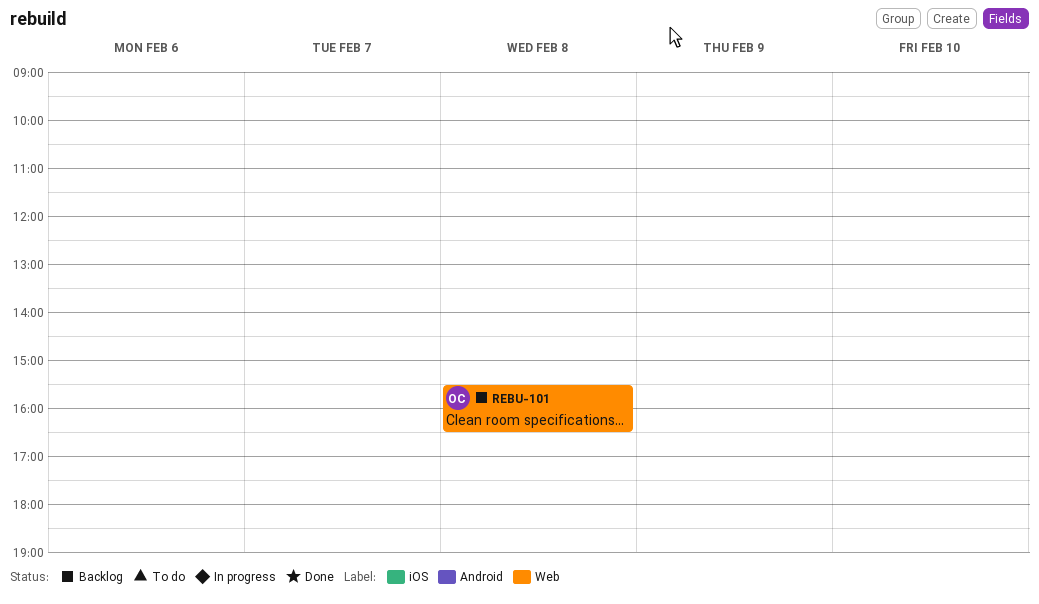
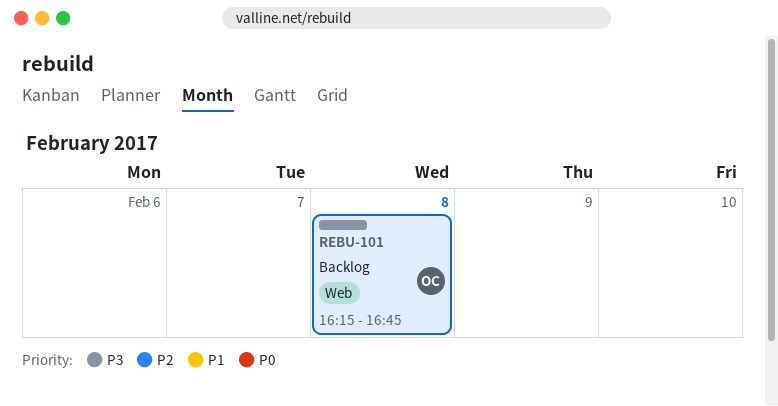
REBU-101, begins: 15:30 -> 16:15
REBU-101, ends: 16:30 -> 16:45

